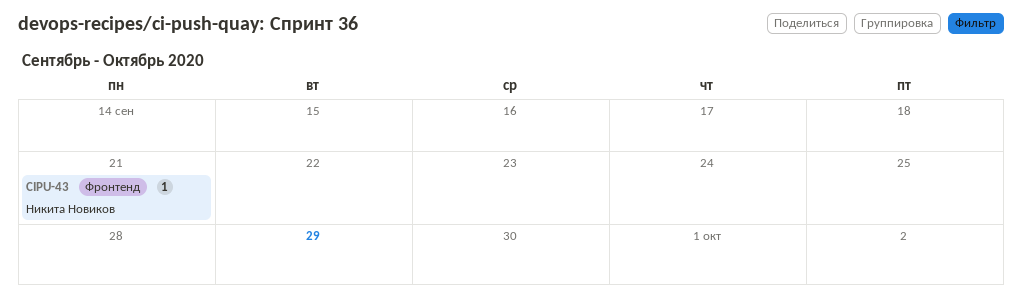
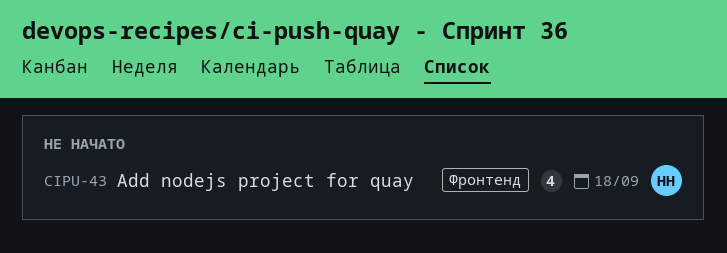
CIPU-43, estimate: 1 -> 4
CIPU-43, due: Sep 21 -> Sep 18

